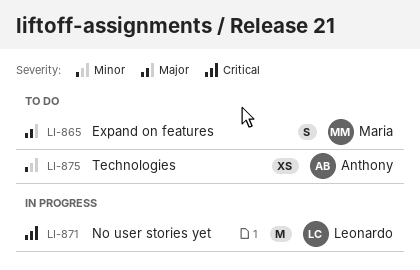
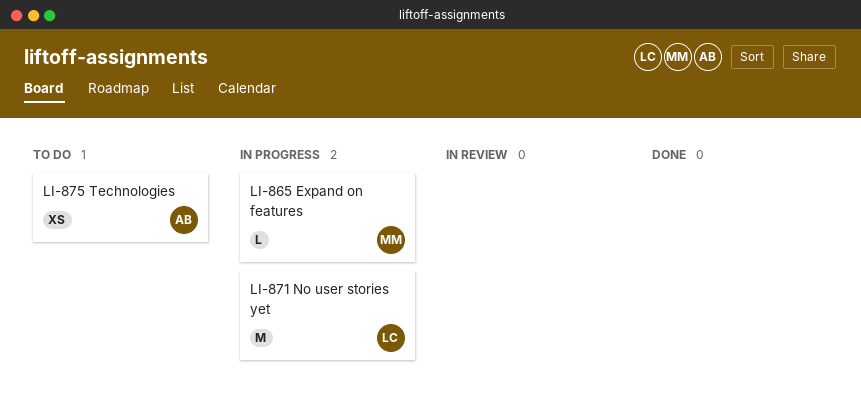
LI-865, status: To do -> In progress
LI-865, estimate: S -> L

